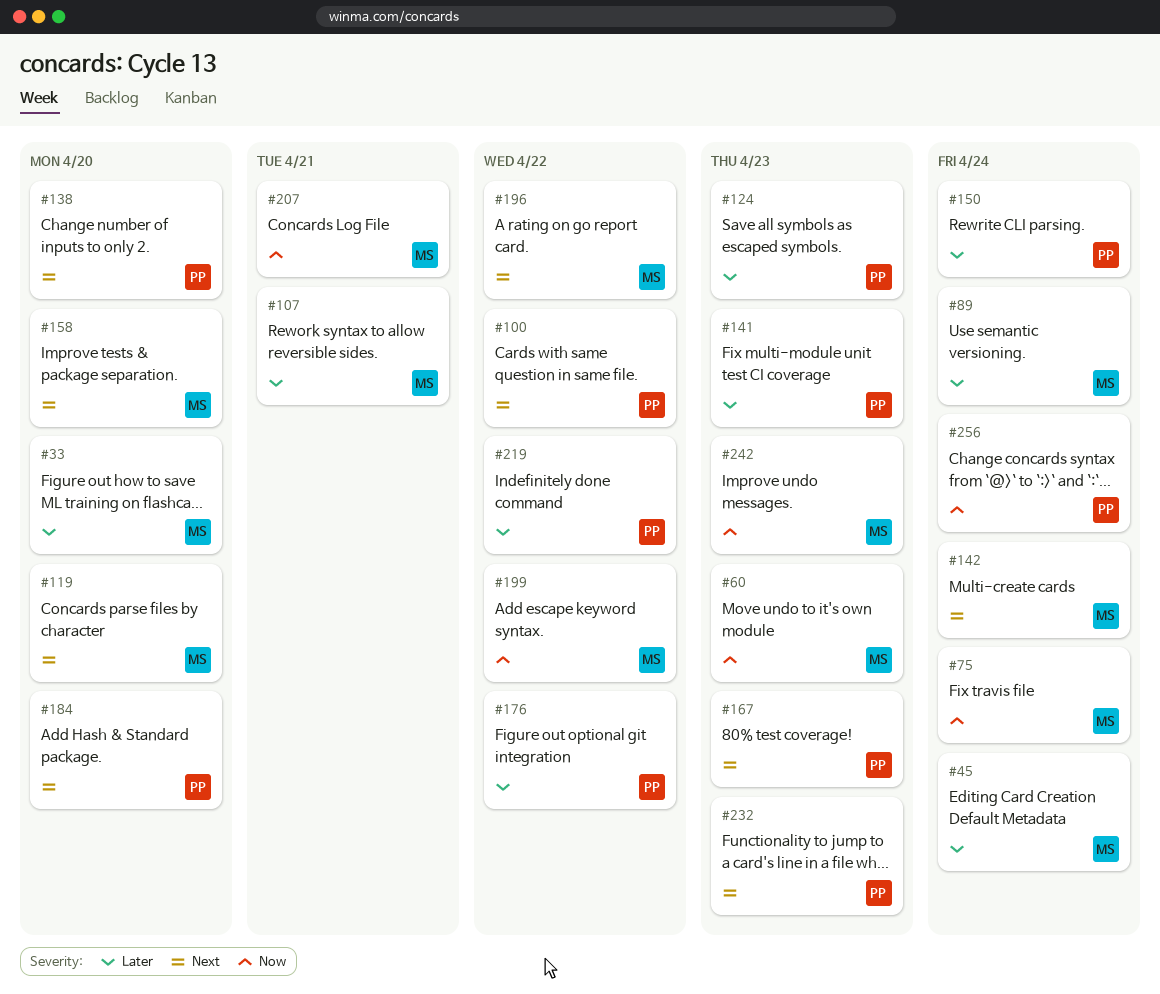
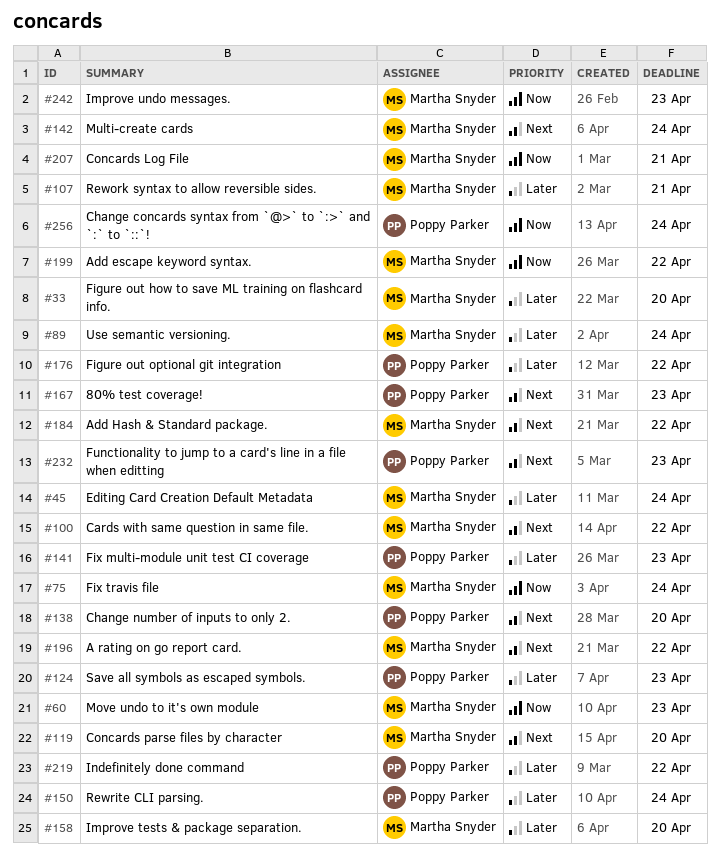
#100, owner: Poppy Parker -> Martha Snyder
#158, priority: Next -> Later
#184, owner: Poppy Parker -> Martha Snyder
#184, due: Apr 20 -> Apr 22

